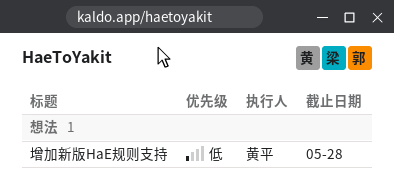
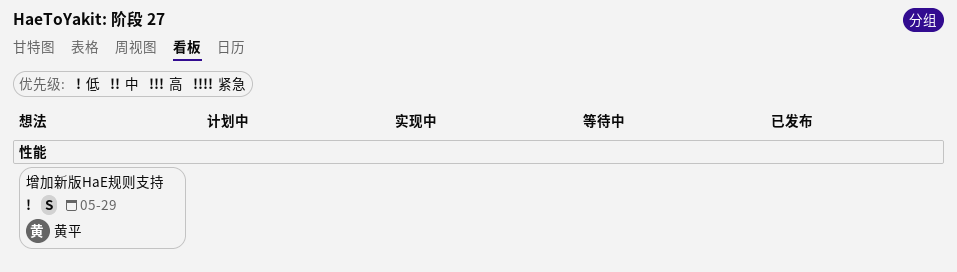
增加新版HaE规则支持, due: May 28 -> May 29

